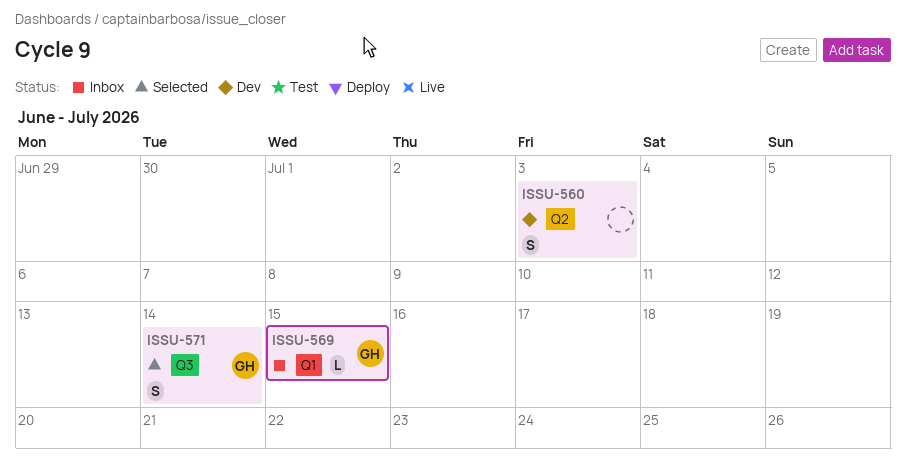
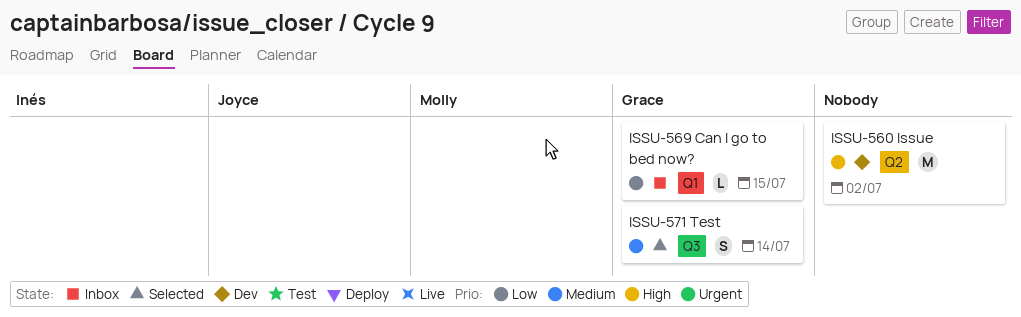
ISSU-560, estimate: S -> M
ISSU-560, due: Jul 3 -> Jul 2

